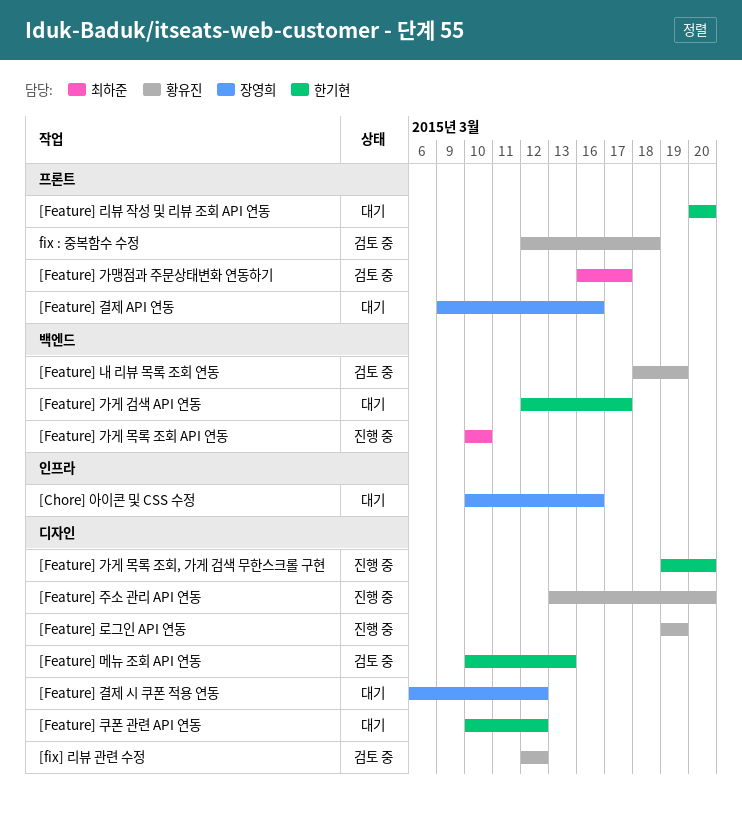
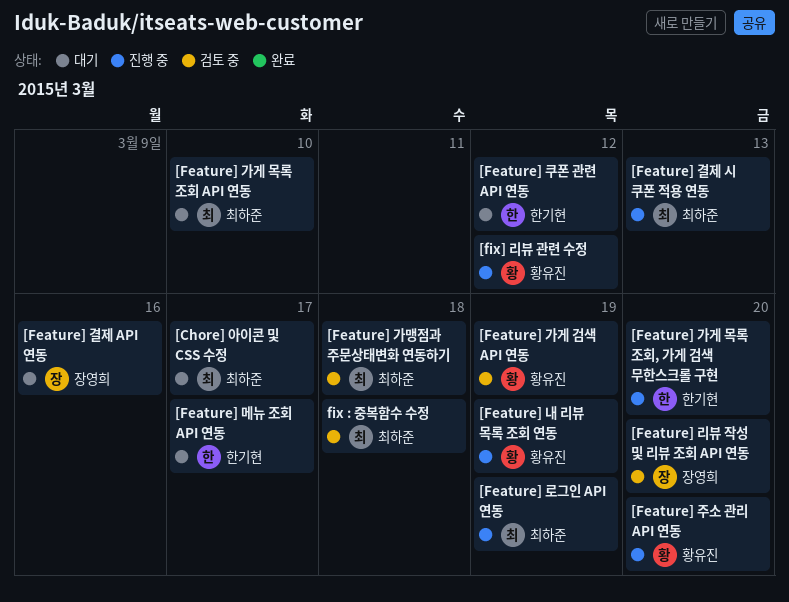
[Chore] 아이콘 및 CSS 수정, owner: 장영희 -> 최하준
[Chore] 아이콘 및 CSS 수정, due: Mar 16 -> Mar 17
[Feature] 가게 검색 API 연동, status: 대기 -> 검토 중
[Feature] 가게 검색 API 연동, owner: 한기현 -> 황유진
[Feature] 가게 검색 API 연동, due: Mar 17 -> Mar 19
[Feature] 가게 목록 조회 API 연동, status: 진행 중 -> 대기
[Feature] 가맹점과 주문상태변화 연동하기, due: Mar 17 -> Mar 18
[Feature] 결제 시 쿠폰 적용 연동, status: 대기 -> 진행 중
[Feature] 결제 시 쿠폰 적용 연동, owner: 장영희 -> 최하준
[Feature] 결제 시 쿠폰 적용 연동, due: Mar 12 -> Mar 13
[Feature] 내 리뷰 목록 조회 연동, status: 검토 중 -> 진행 중
[Feature] 로그인 API 연동, owner: 황유진 -> 최하준
[Feature] 리뷰 작성 및 리뷰 조회 API 연동, status: 대기 -> 검토 중
[Feature] 리뷰 작성 및 리뷰 조회 API 연동, owner: 한기현 -> 장영희
[Feature] 메뉴 조회 API 연동, status: 검토 중 -> 대기
[Feature] 메뉴 조회 API 연동, due: Mar 13 -> Mar 17
[fix] 리뷰 관련 수정, status: 검토 중 -> 진행 중
fix : 중복함수 수정, owner: 황유진 -> 최하준

